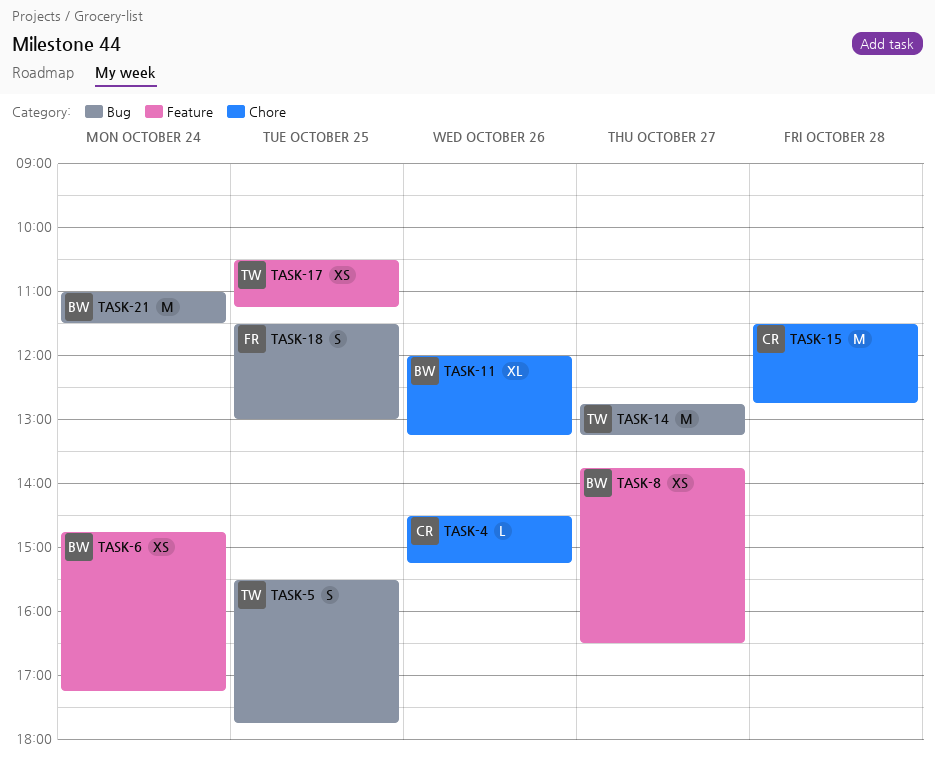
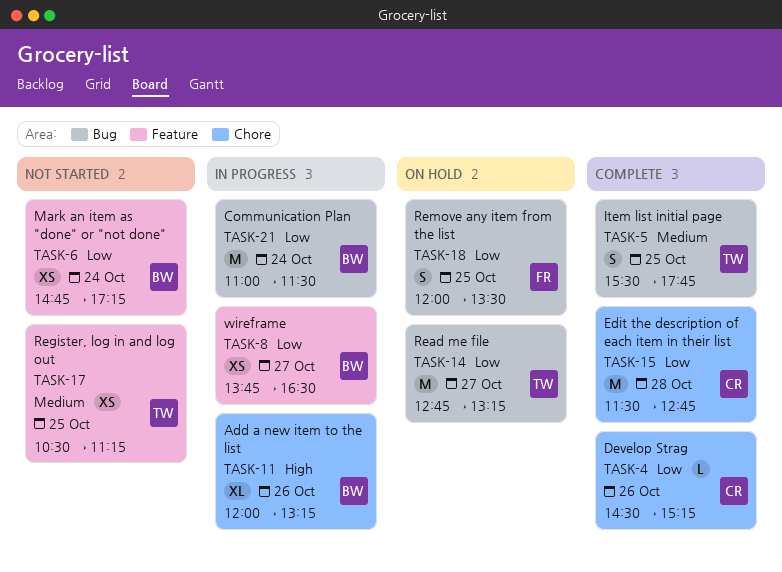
TASK-18, begins: 11:30 -> 12:00
TASK-18, ends: 13:00 -> 13:30

